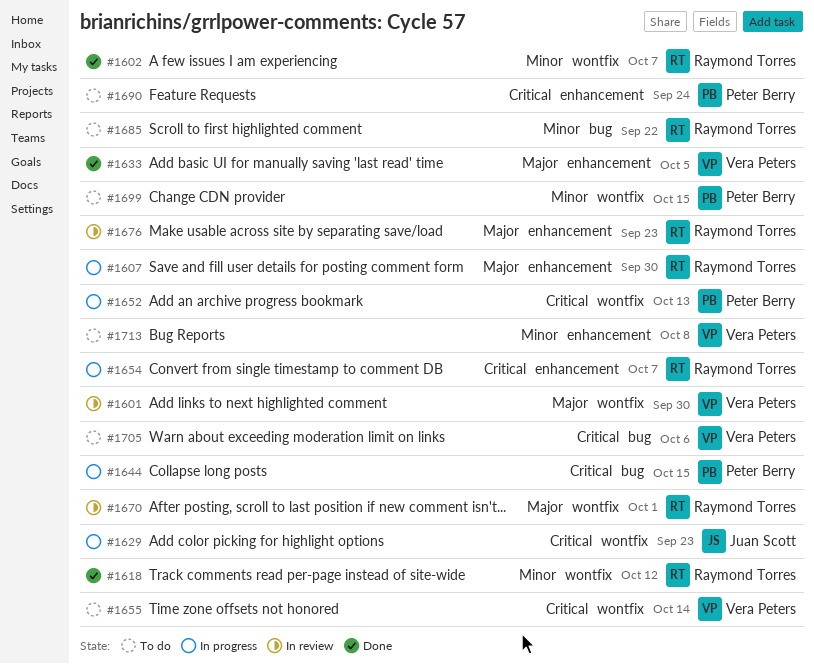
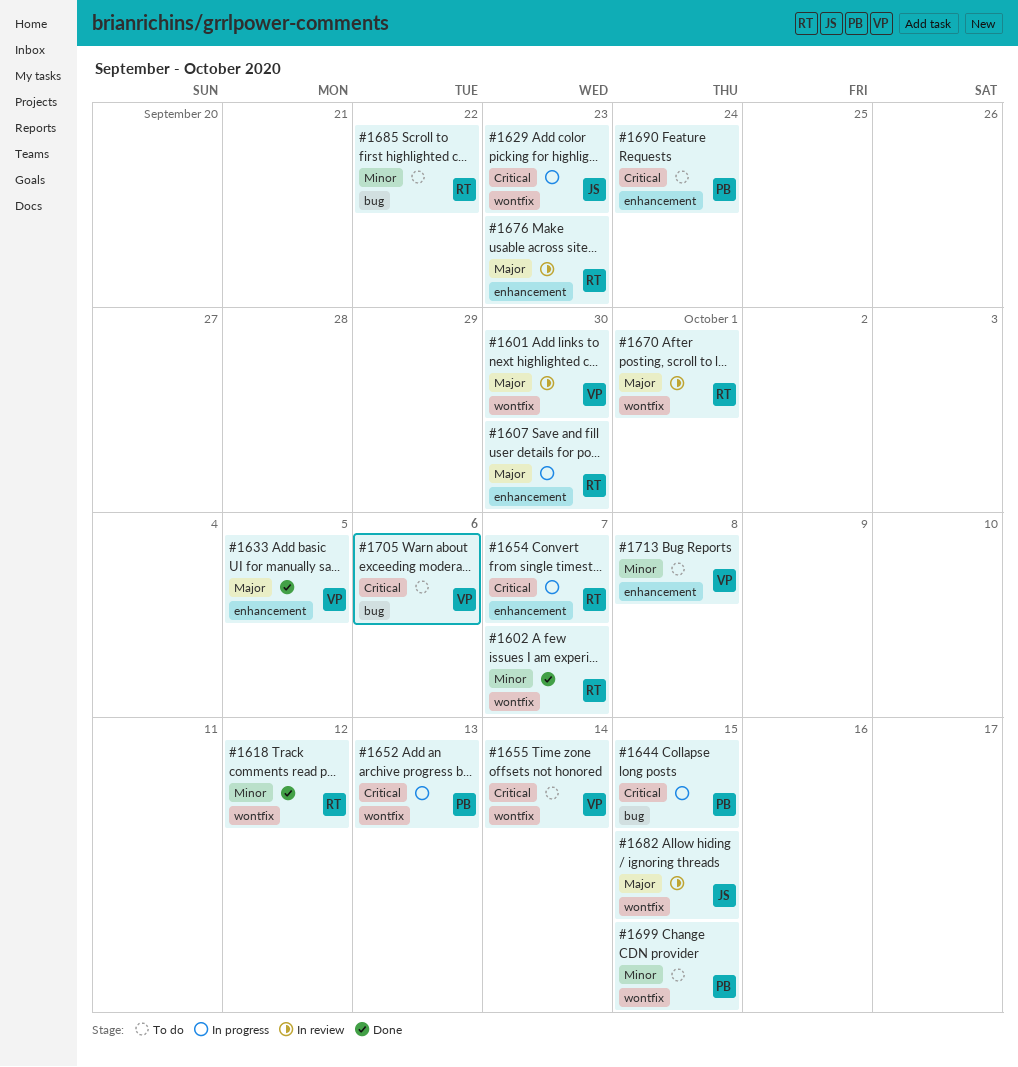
#1682: none -> present

